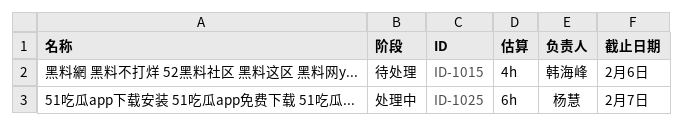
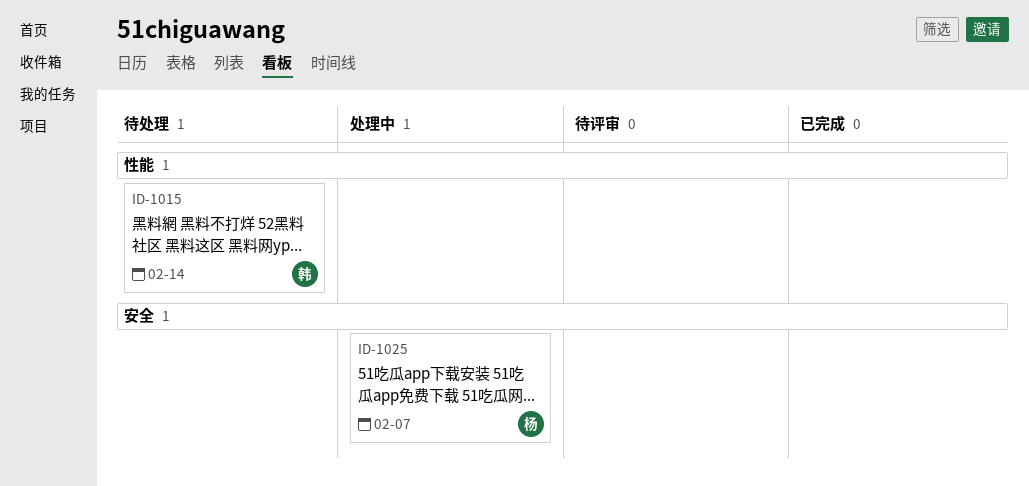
ID-1015, due: Feb 6 -> Feb 14

